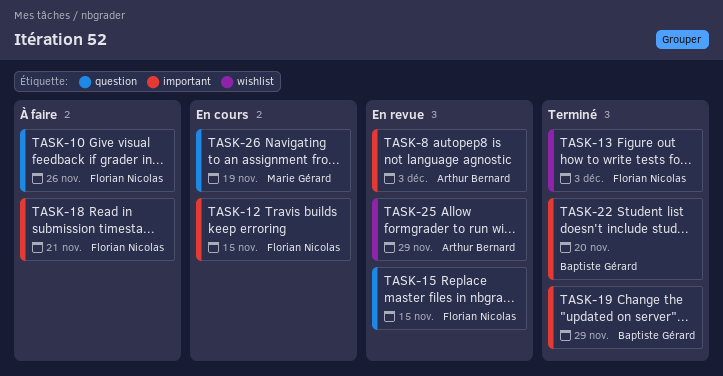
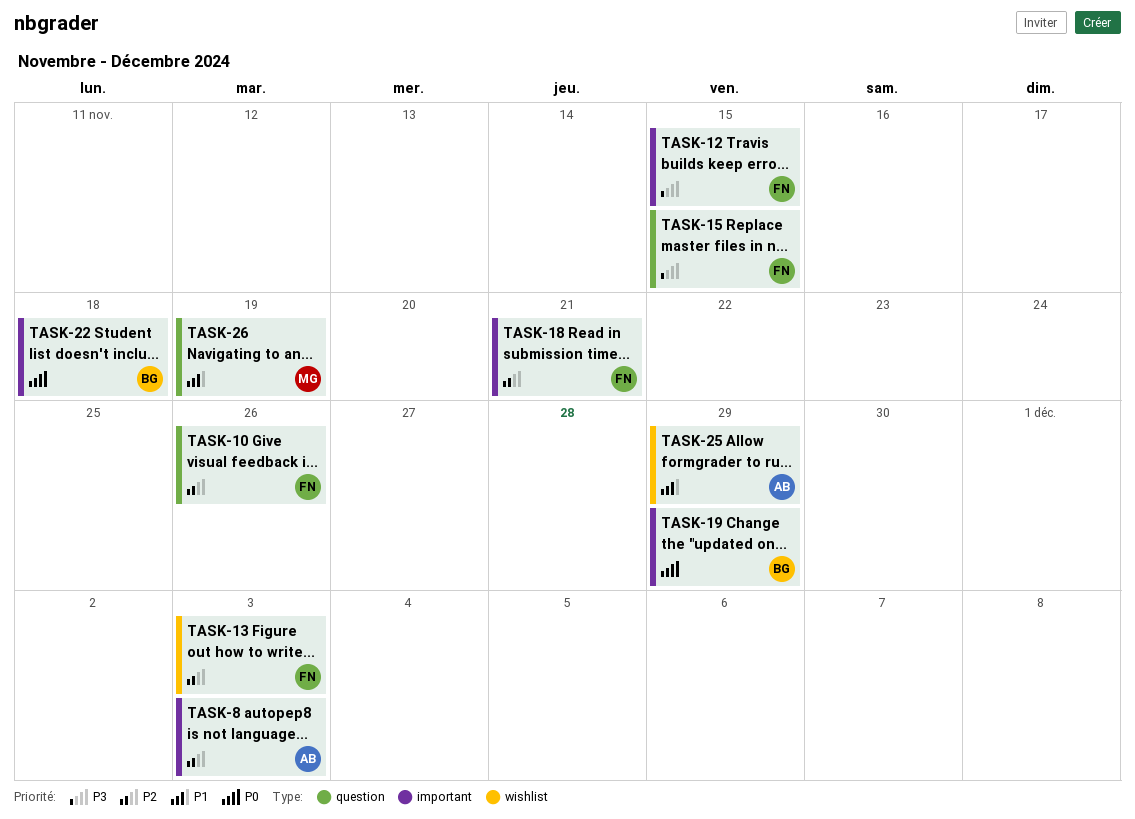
TASK-22, due: Nov 20 -> Nov 18

